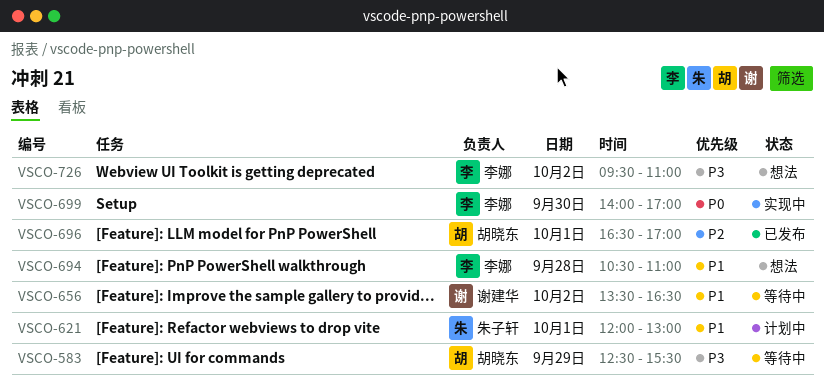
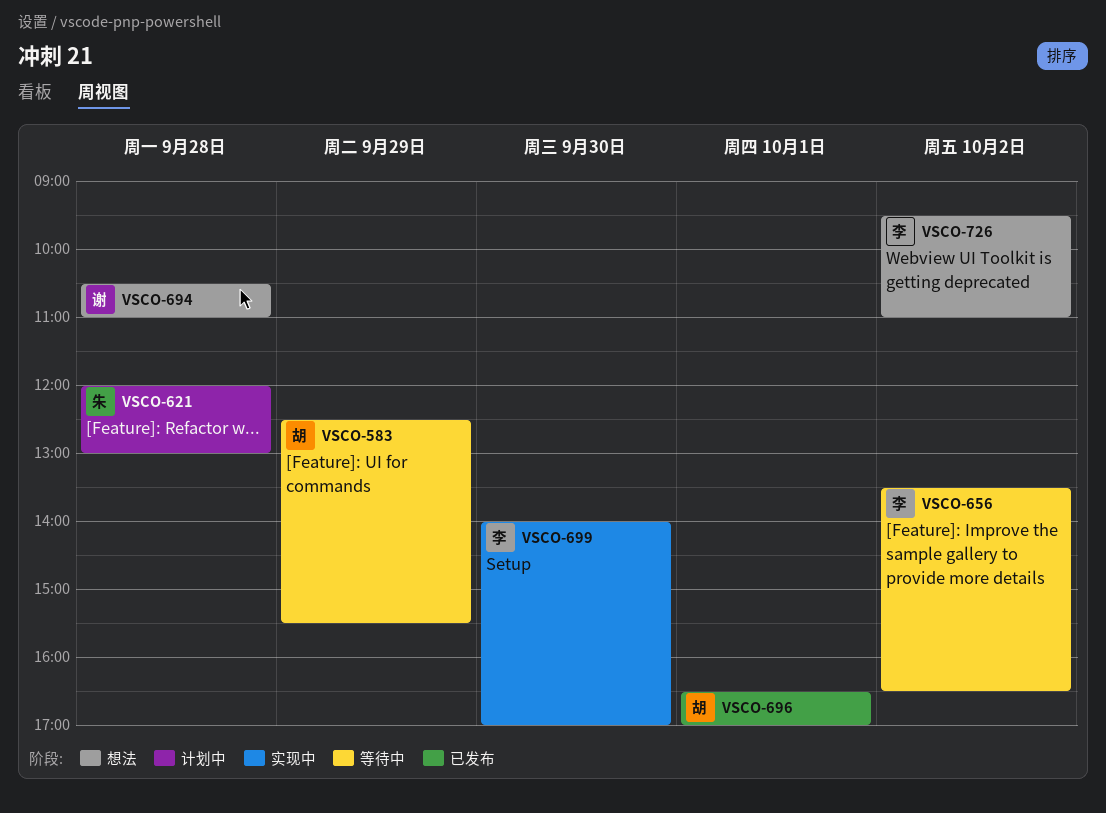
VSCO-621, day: Oct 1 -> Sep 28
VSCO-656, owner: 谢建华 -> 李娜
VSCO-694, owner: 李娜 -> 谢建华

